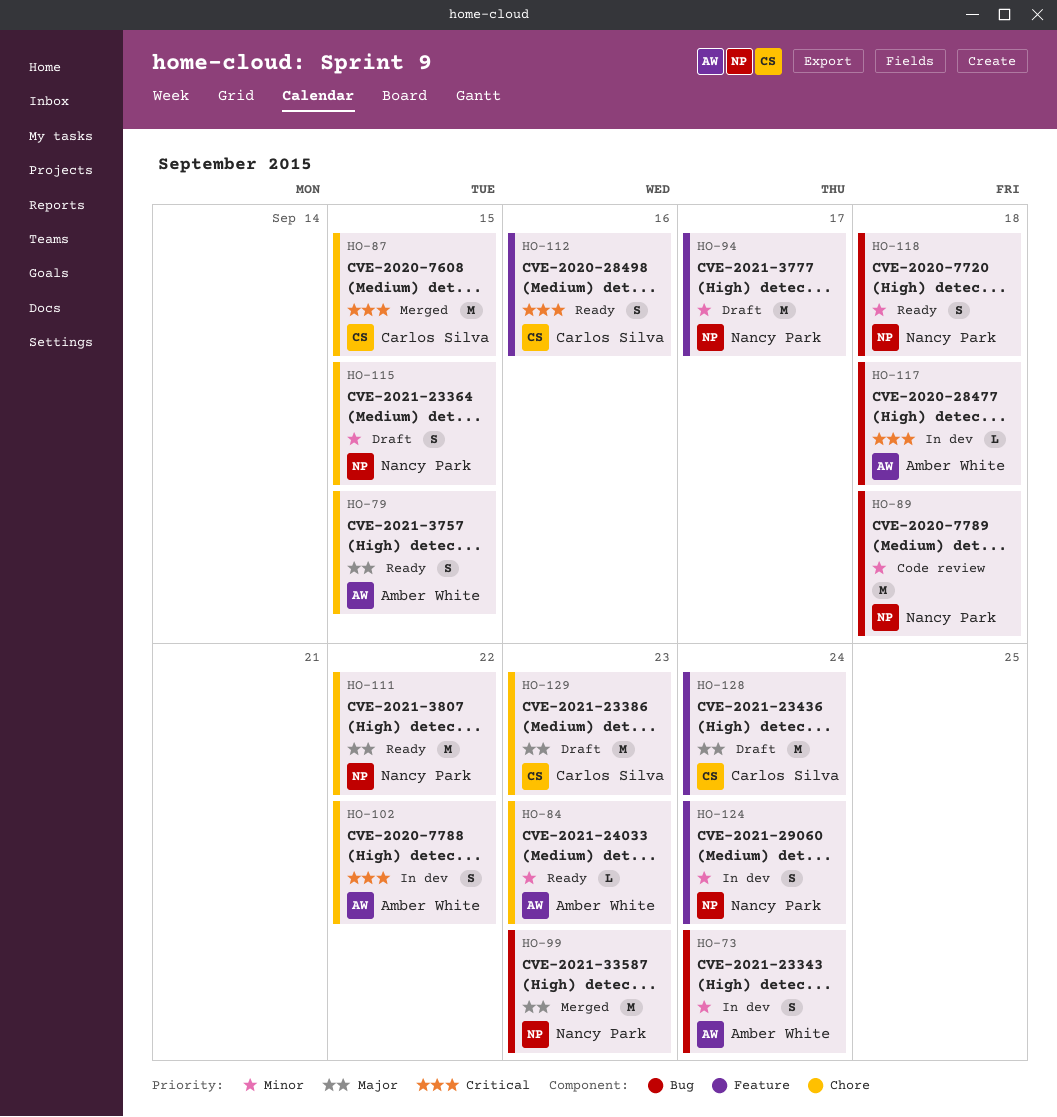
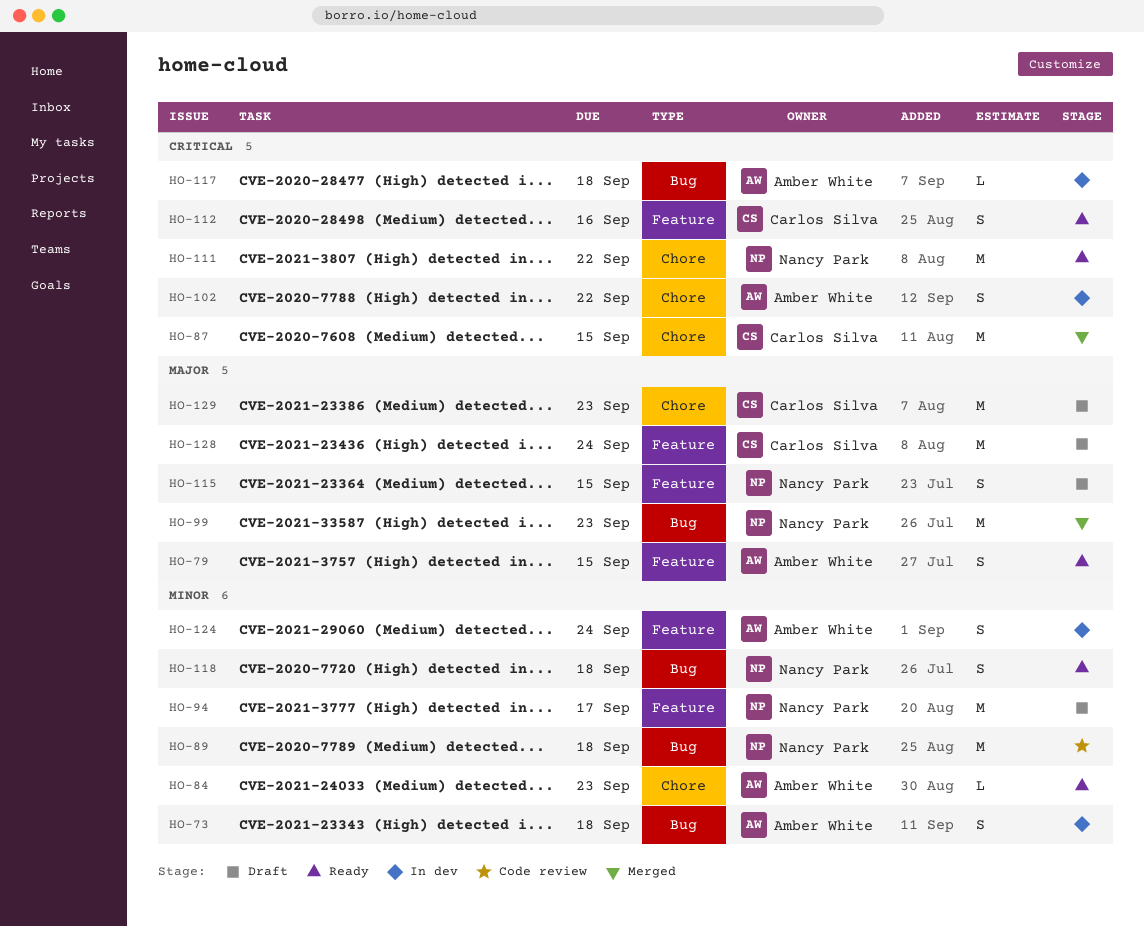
HO-73, due: Sep 24 -> Sep 18
HO-79, label: Chore -> Feature
HO-111, priority: Major -> Critical
HO-115, priority: Minor -> Major
HO-115, label: Chore -> Feature
HO-124, owner: Nancy Park -> Amber White

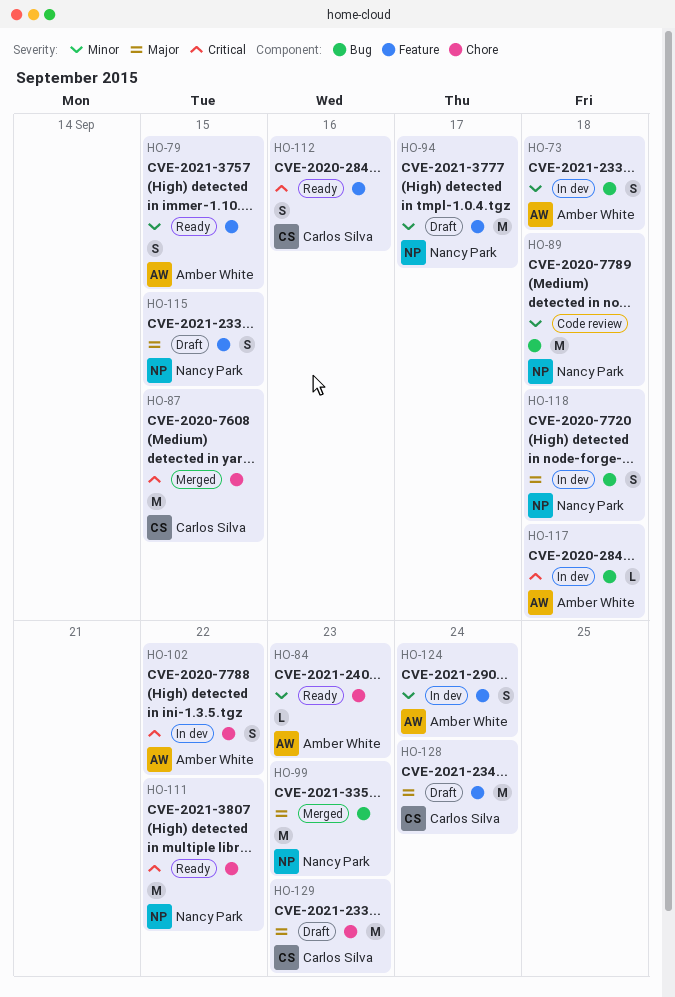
HO-79, priority: Major -> Minor
HO-118, status: Ready -> In dev
HO-118, priority: Minor -> Major

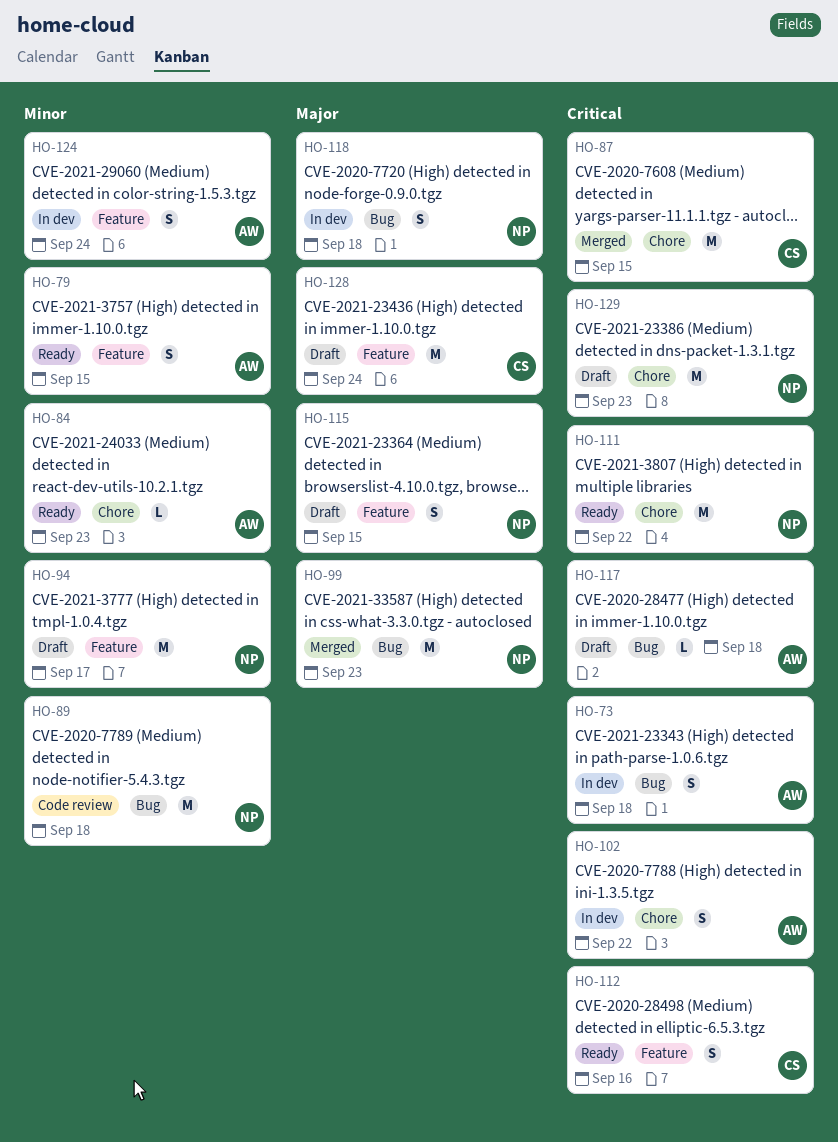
HO-73, priority: Minor -> Critical
HO-117, status: In dev -> Draft
HO-129, owner: Carlos Silva -> Nancy Park
HO-129, priority: Major -> Critical

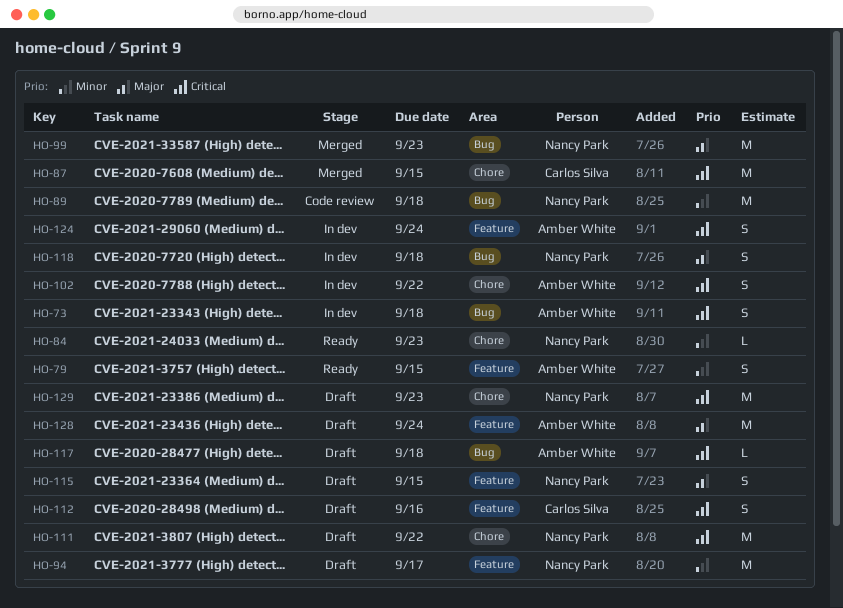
HO-84, owner: Amber White -> Nancy Park
HO-111, status: Ready -> Draft
HO-112, status: Ready -> Draft
HO-124, priority: Minor -> Critical
HO-128, owner: Carlos Silva -> Amber White

